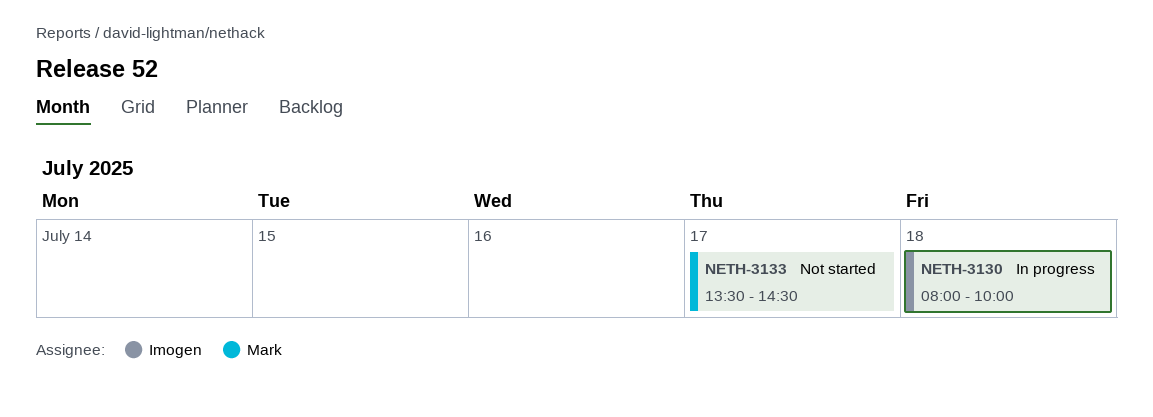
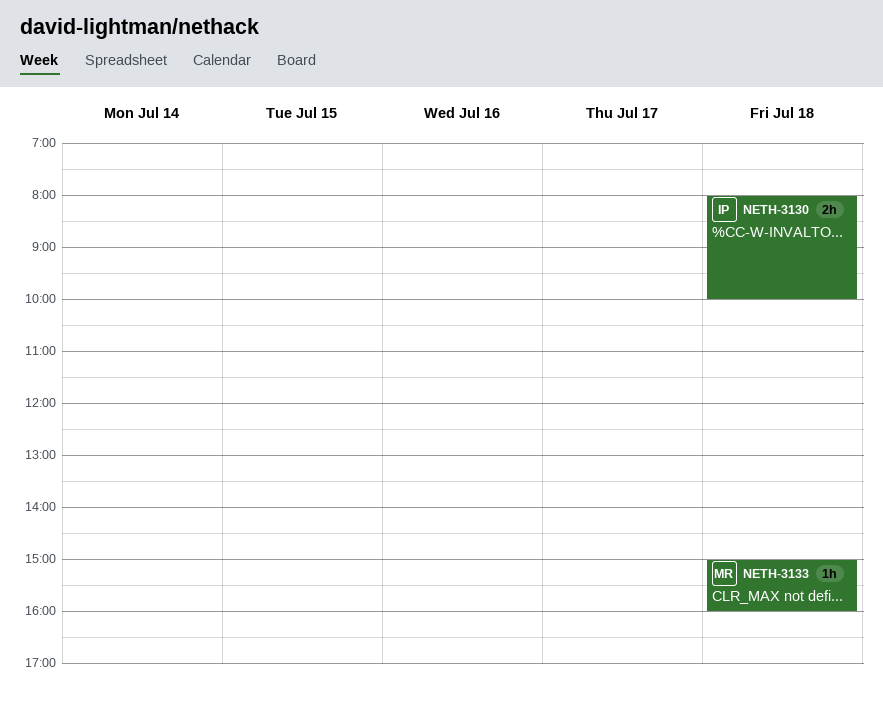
NETH-3133, day: Jul 17 -> Jul 18
NETH-3133, begins: 13:30 -> 15:00
NETH-3133, ends: 14:30 -> 16:00

